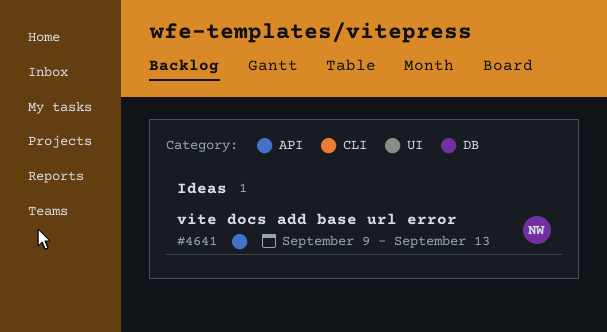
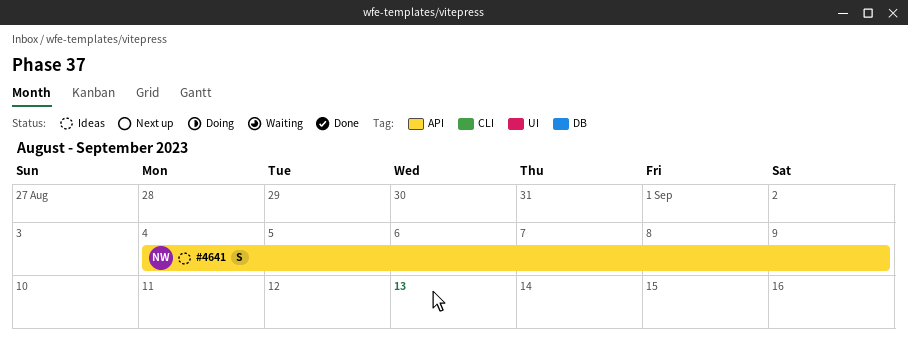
#4641, start: Sep 9 -> Sep 4
#4641, due: Sep 13 -> Sep 9

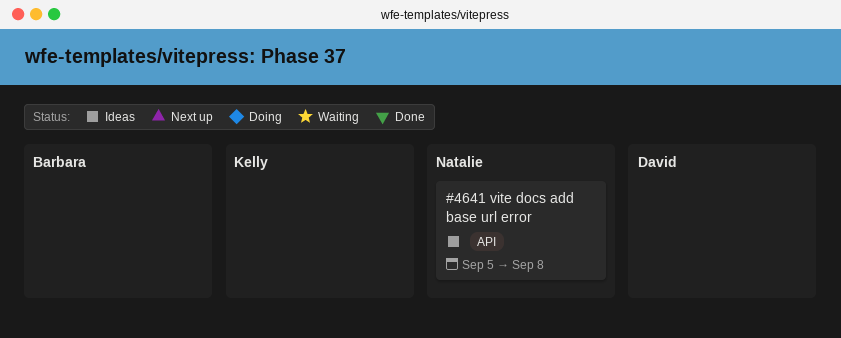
#4641, start: Sep 4 -> Sep 5
#4641, due: Sep 9 -> Sep 8

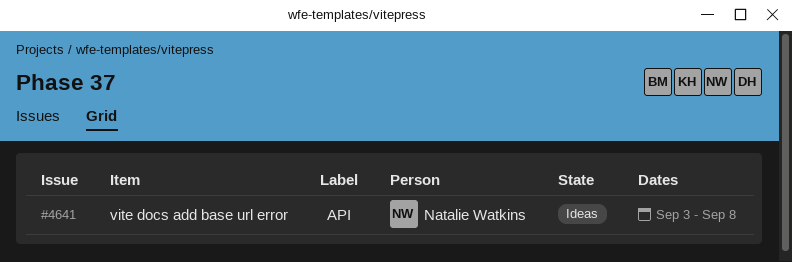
#4641, start: Sep 5 -> Sep 3

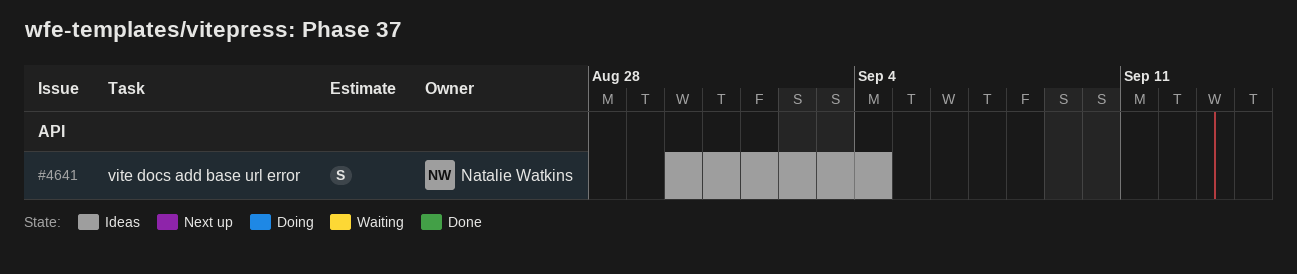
#4641, start: Sep 3 -> Aug 30
#4641, due: Sep 8 -> Sep 4

